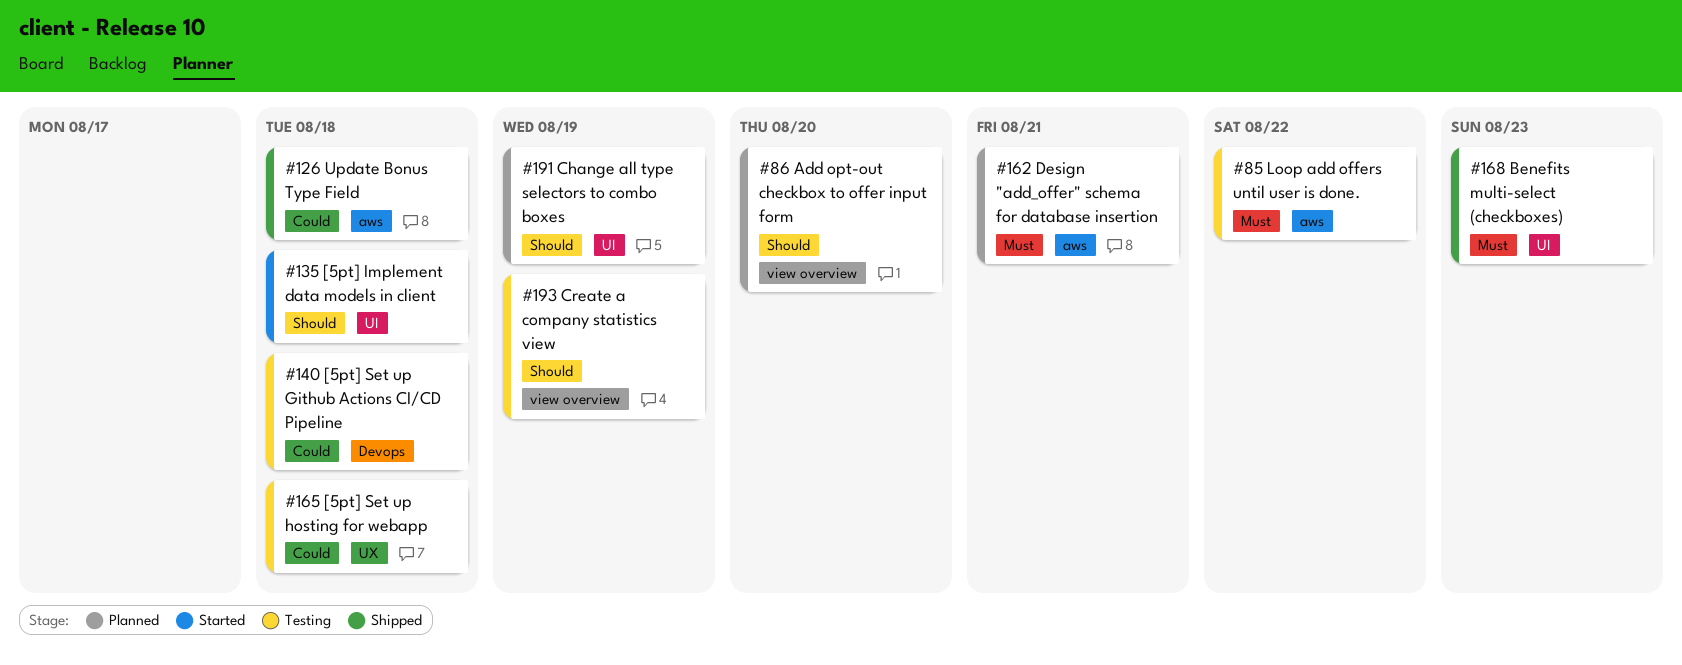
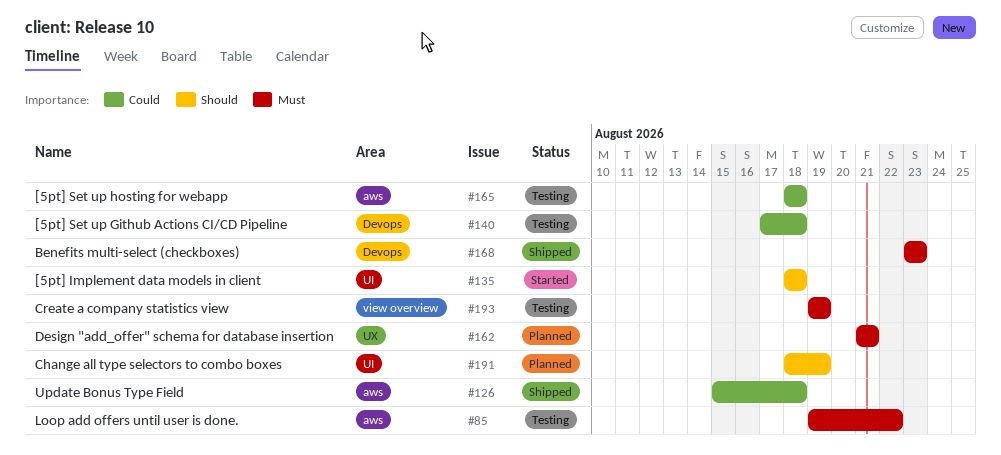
#86: present -> none
#162, label: aws -> UX
#165, label: UX -> aws
#168, label: UI -> Devops
#193, priority: Should -> Must

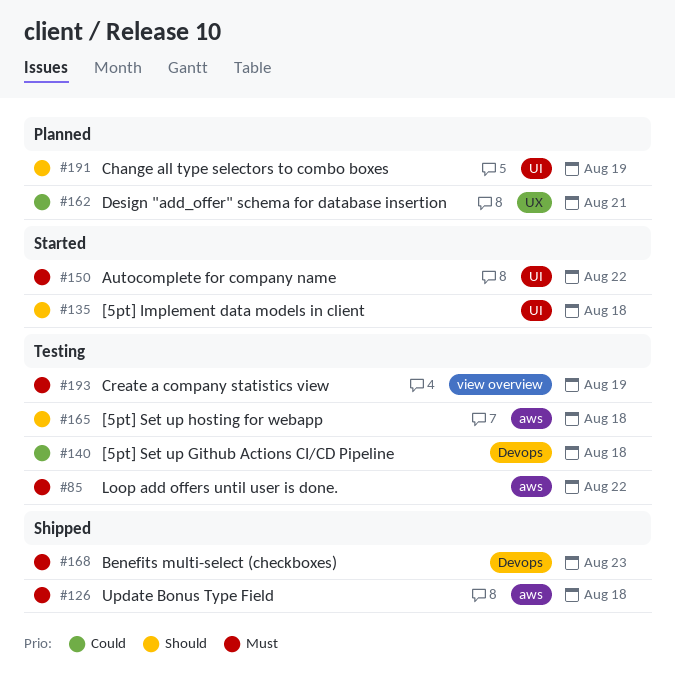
#126, priority: Could -> Must
#150: none -> present
#162, priority: Must -> Could
#165, priority: Could -> Should

